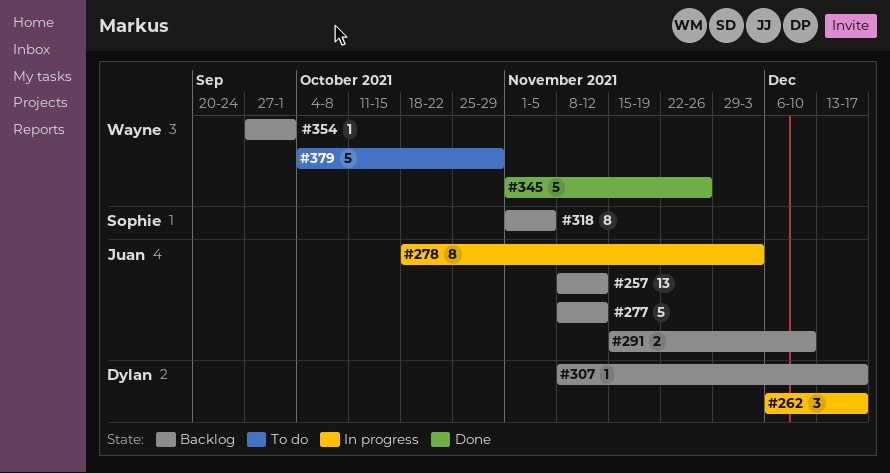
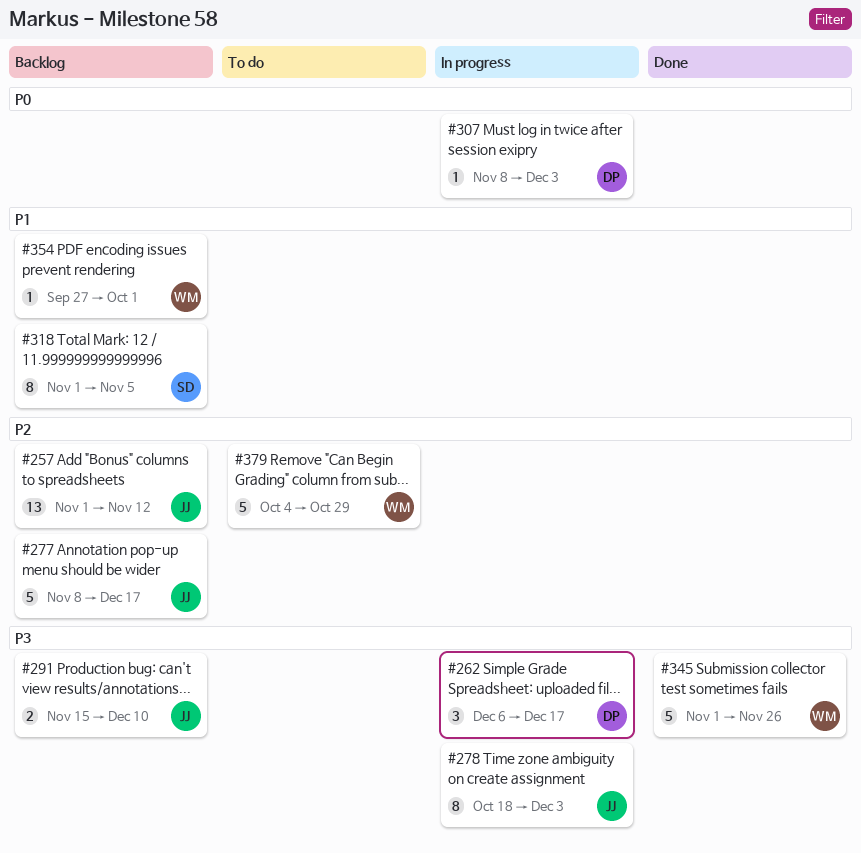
#257, start: Nov 8 -> Nov 1
#277, due: Nov 12 -> Dec 17
#307, status: Backlog -> In progress
#307, due: Dec 17 -> Dec 3

